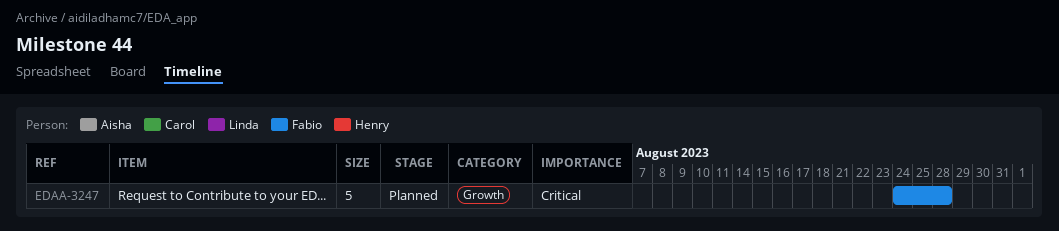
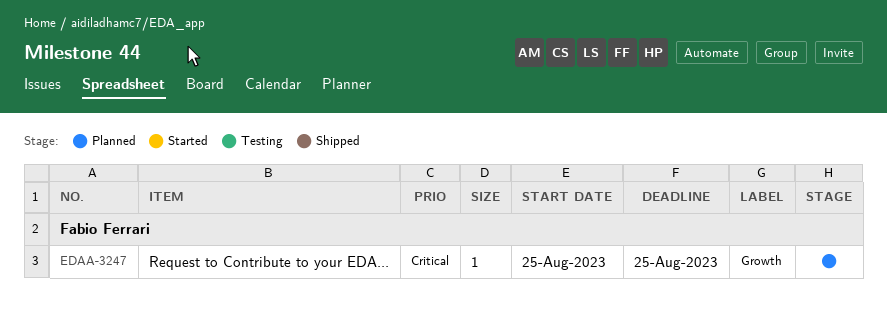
EDAA-3247, estimate: 5 -> 1
EDAA-3247, start: Aug 24 -> Aug 25
EDAA-3247, due: Aug 28 -> Aug 25

